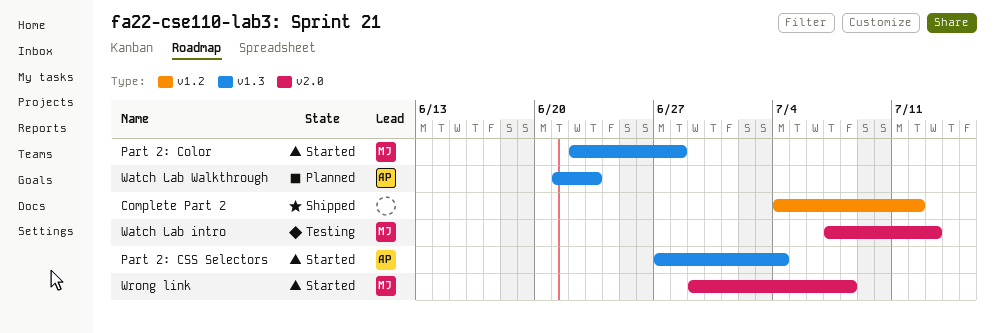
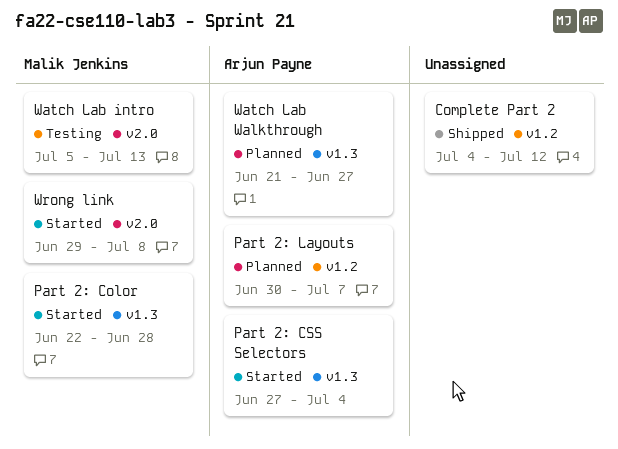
Part 2: Layouts: none -> present
Watch Lab intro, start: Jul 7 -> Jul 5
Watch Lab Walkthrough, due: Jun 23 -> Jun 27

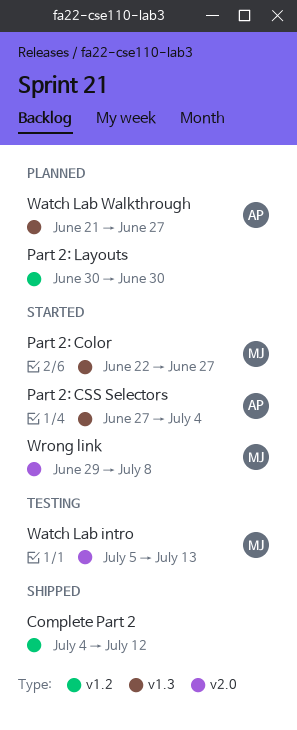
Part 2: Color, due: Jun 28 -> Jun 27
Part 2: Layouts, owner: Arjun Payne -> none
Part 2: Layouts, due: Jul 7 -> Jun 30

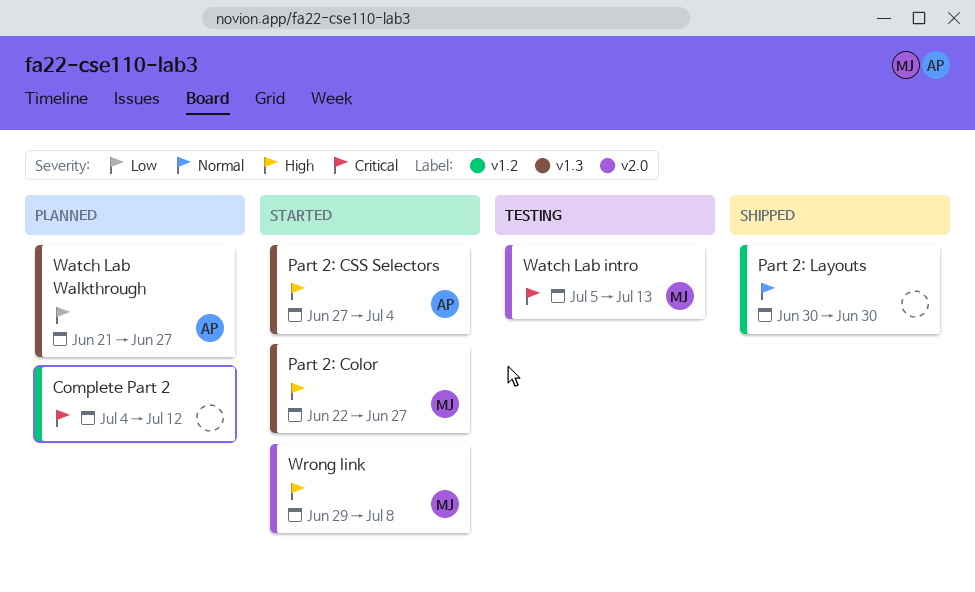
Complete Part 2, status: Shipped -> Planned
Part 2: Layouts, status: Planned -> Shipped

